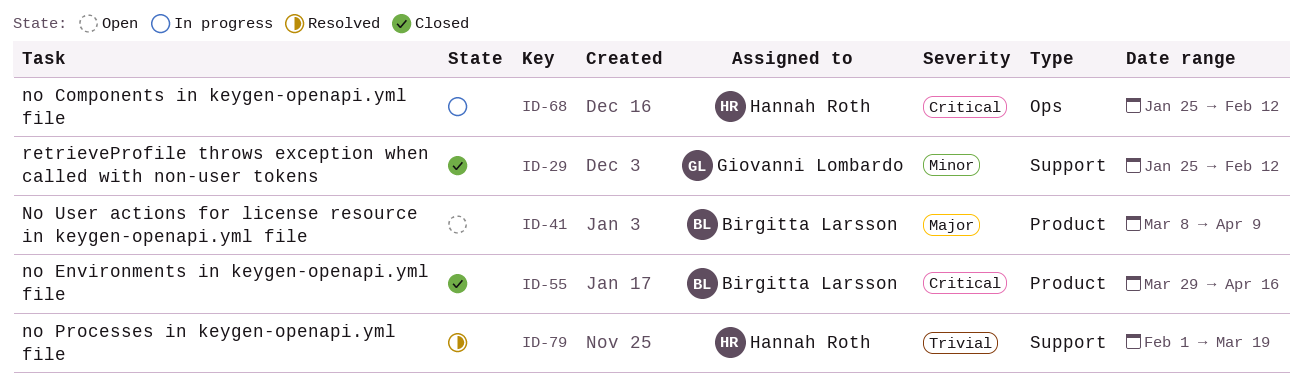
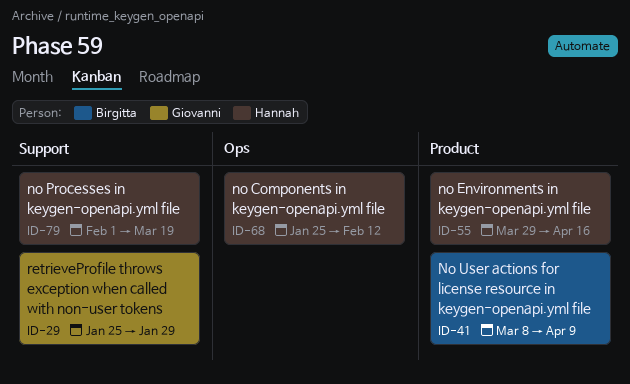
ID-29, due: Feb 12 -> Jan 29
ID-55, owner: Birgitta Larsson -> Hannah Roth

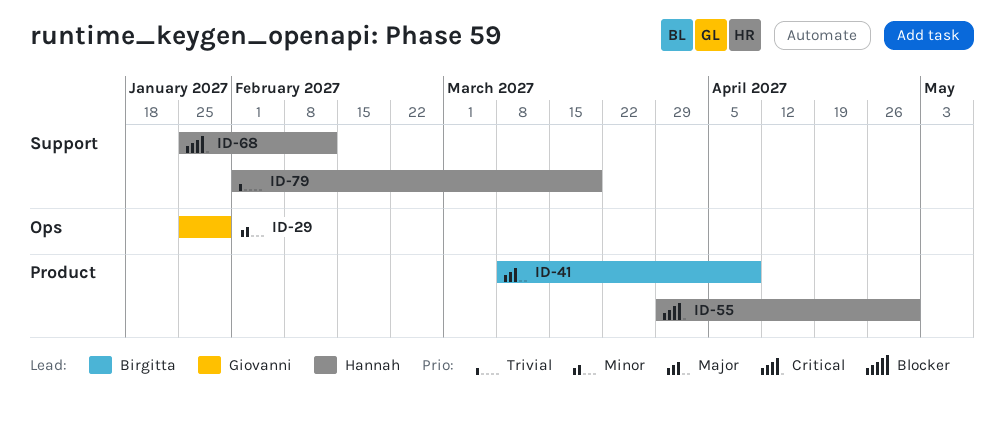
ID-29, label: Support -> Ops
ID-55, due: Apr 16 -> Apr 30
ID-68, label: Ops -> Support

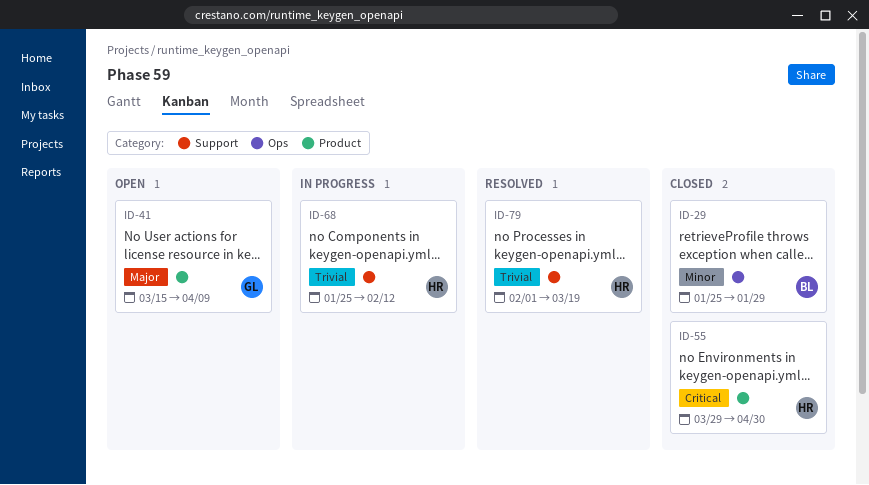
ID-29, owner: Giovanni -> Birgitta
ID-41, owner: Birgitta -> Giovanni
ID-41, start: Mar 8 -> Mar 15
ID-68, priority: Critical -> Trivial

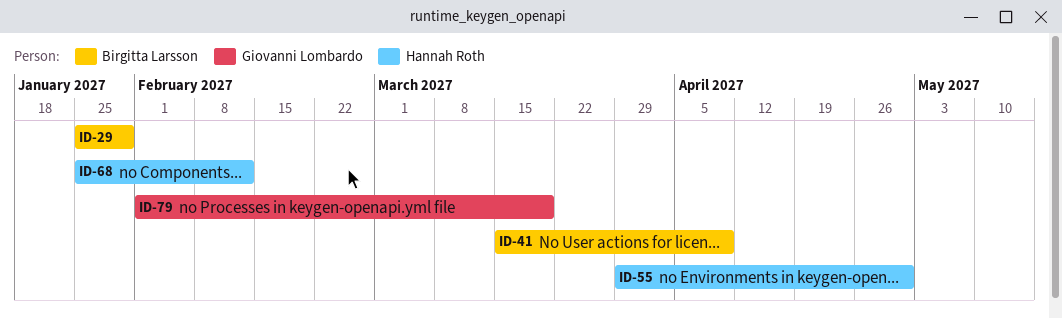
ID-41, owner: Giovanni Lombardo -> Birgitta Larsson
ID-79, owner: Hannah Roth -> Giovanni Lombardo

